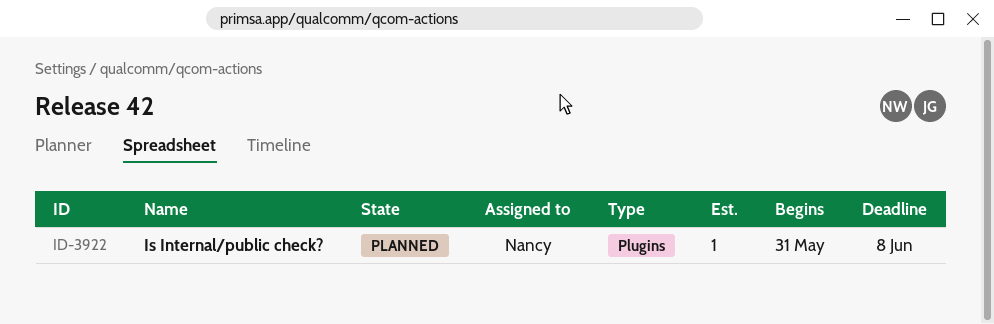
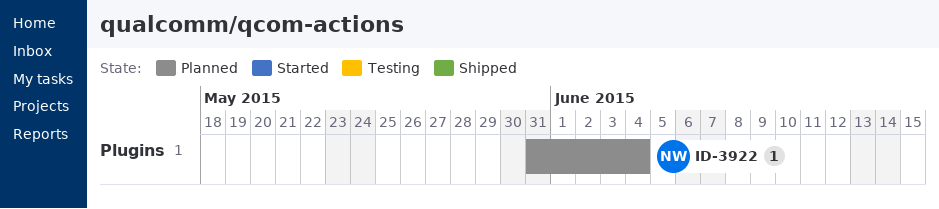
ID-3922, due: Jun 8 -> Jun 4

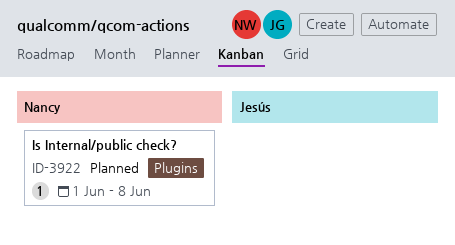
ID-3922, start: May 31 -> Jun 1
ID-3922, due: Jun 4 -> Jun 8

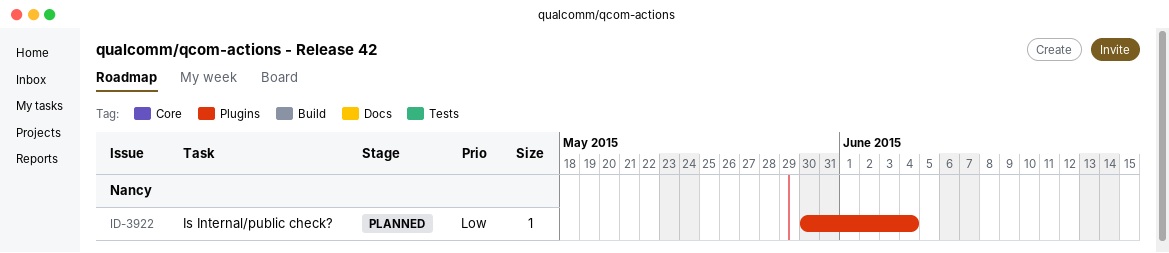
ID-3922, start: Jun 1 -> May 30
ID-3922, due: Jun 8 -> Jun 4

